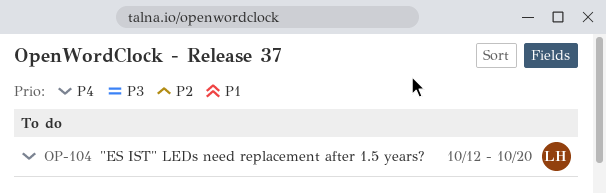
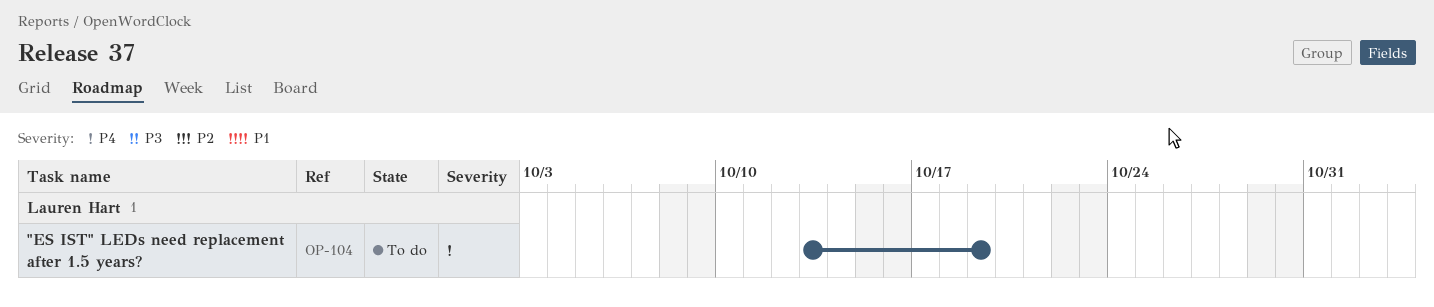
OP-104, start: Oct 12 -> Oct 13
OP-104, due: Oct 20 -> Oct 19

